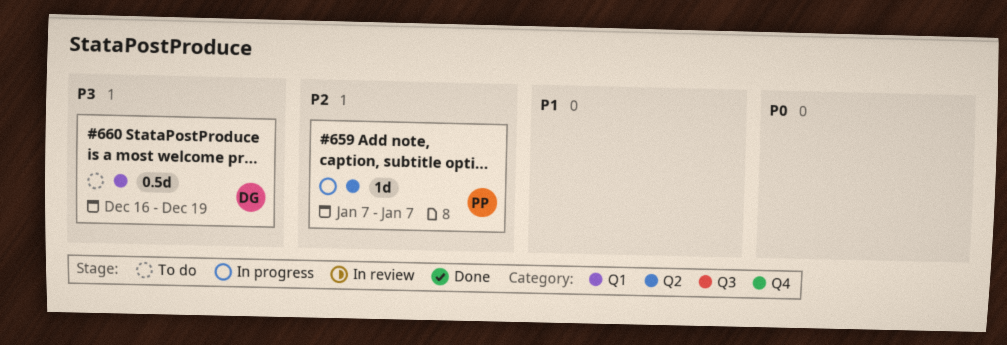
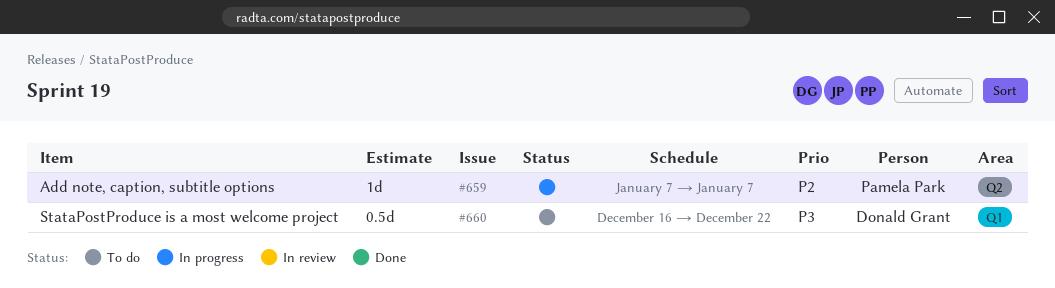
#660, due: Dec 19 -> Dec 22

